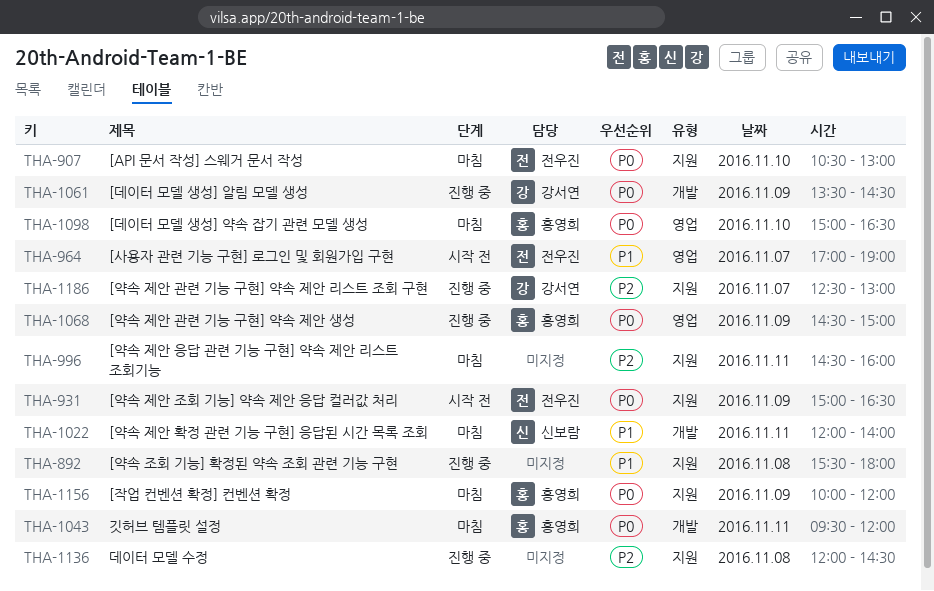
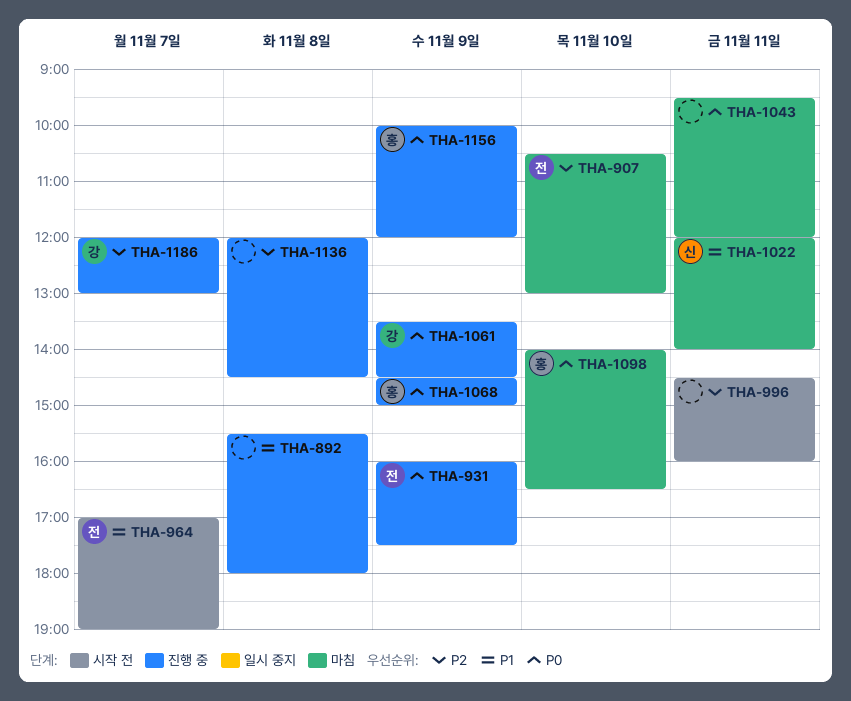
THA-907, priority: P0 -> P2
THA-931, status: 시작 전 -> 진행 중
THA-931, begins: 15:00 -> 16:00
THA-931, ends: 16:30 -> 17:30
THA-996, status: 마침 -> 시작 전
THA-1043, owner: 홍영희 -> none
THA-1098, begins: 15:00 -> 14:00
THA-1156, status: 마침 -> 진행 중
THA-1186, begins: 12:30 -> 12:00

